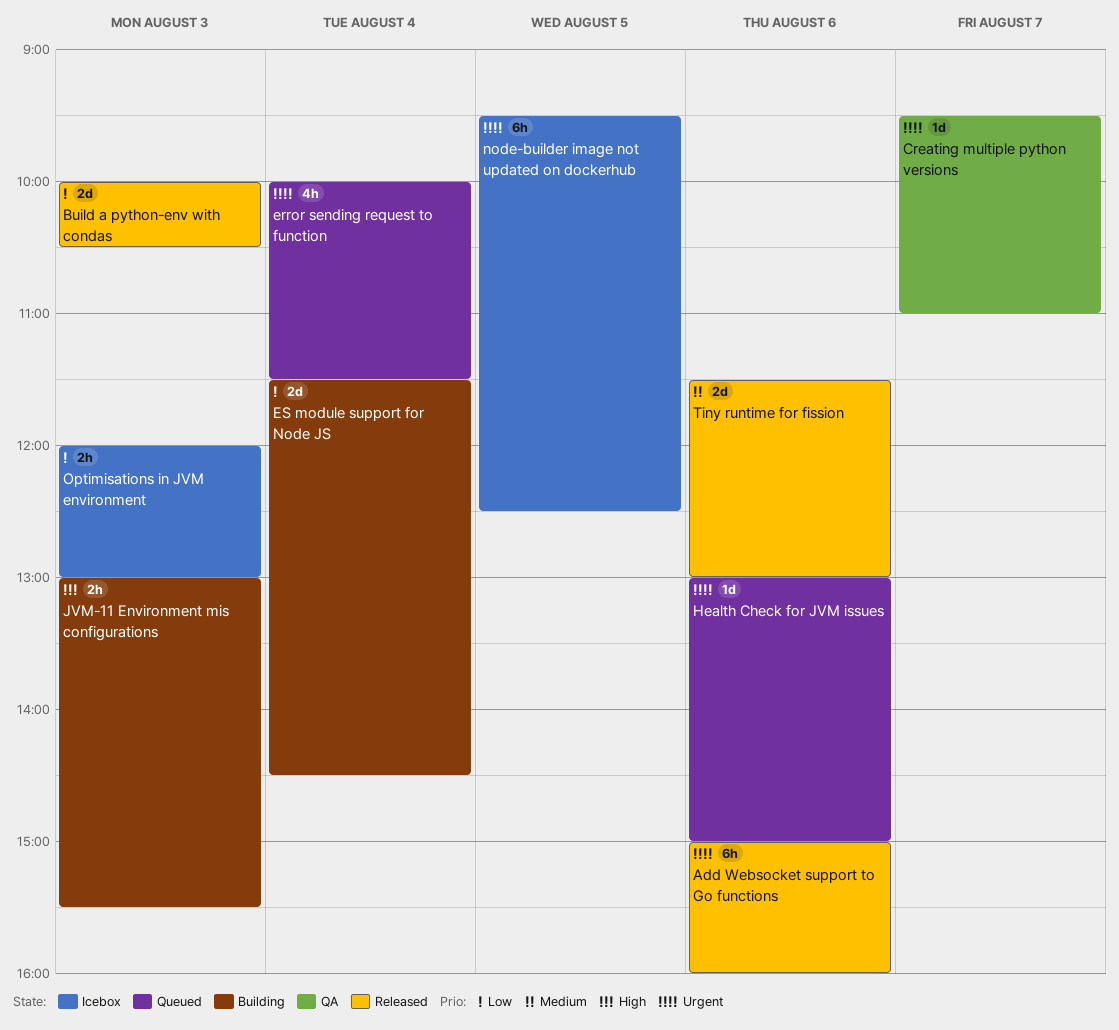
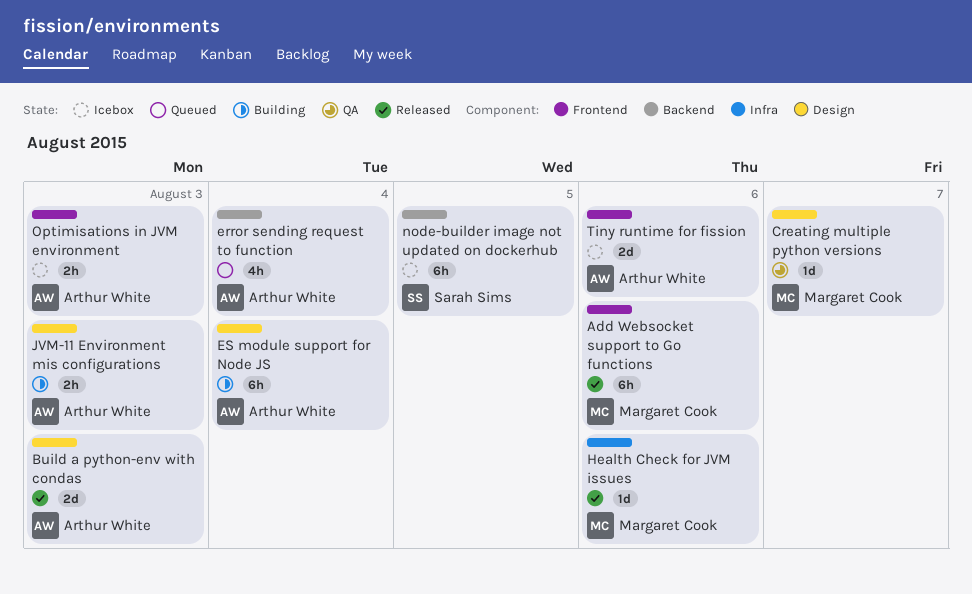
ES module support for Node JS, estimate: 2d -> 6h
Health Check for JVM issues, status: Queued -> Released
Tiny runtime for fission, status: Released -> Icebox

